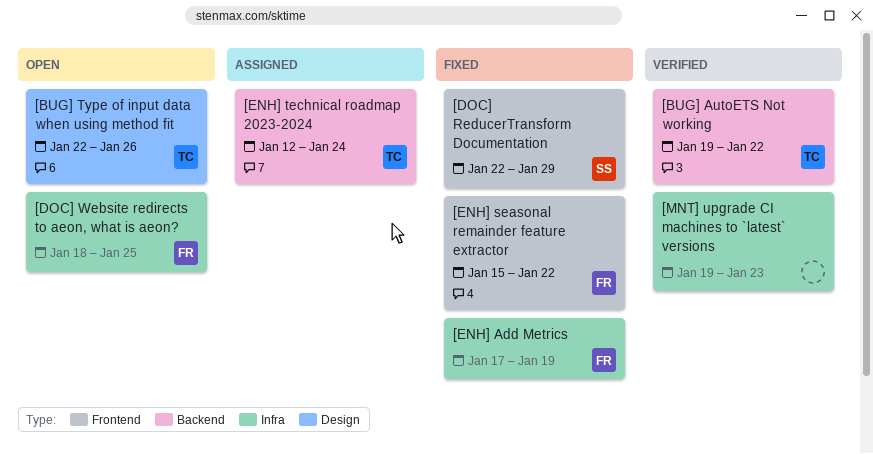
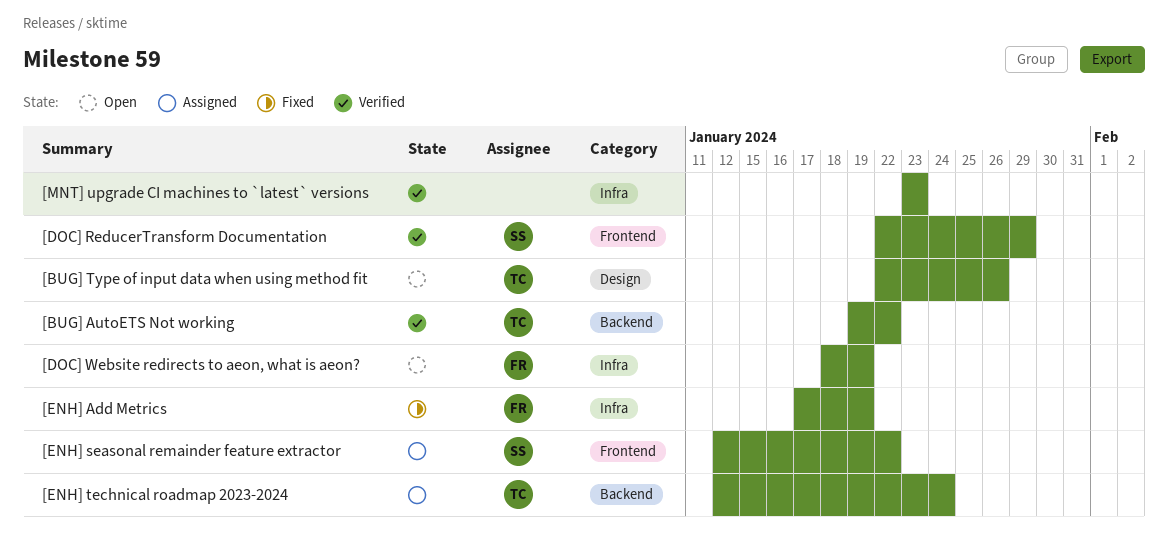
[DOC] ReducerTransform Documentation, status: Fixed -> Verified
[DOC] Website redirects to aeon, what is aeon?, due: Jan 25 -> Jan 19
[ENH] seasonal remainder feature extractor, status: Fixed -> Assigned
[ENH] seasonal remainder feature extractor, owner: FR -> SS
[ENH] seasonal remainder feature extractor, start: Jan 15 -> Jan 12
[MNT] upgrade CI machines to `latest` versions, start: Jan 19 -> Jan 23

